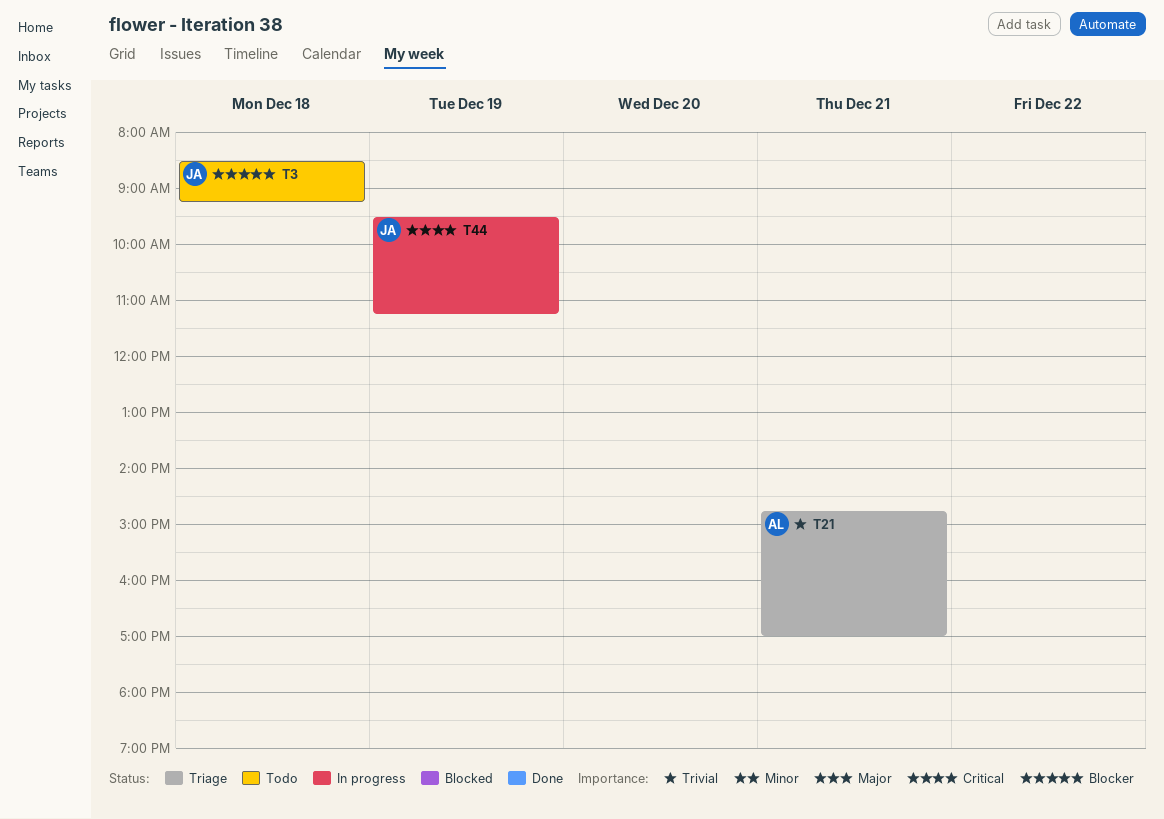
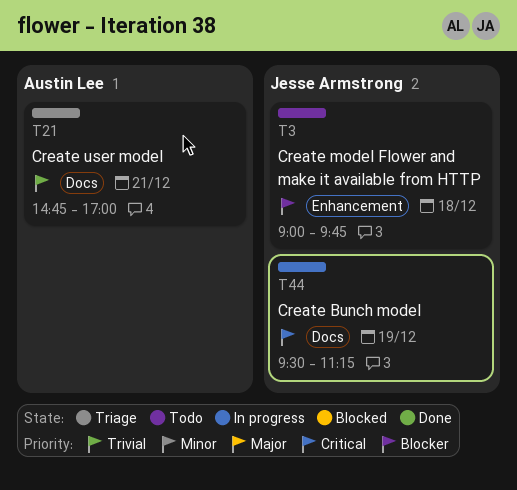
T3, begins: 08:30 -> 09:00
T3, ends: 09:15 -> 09:45

